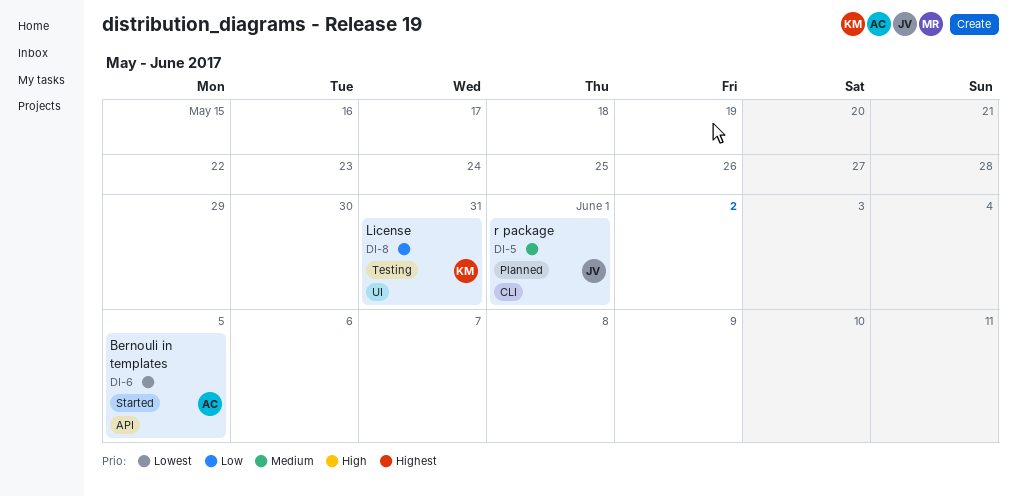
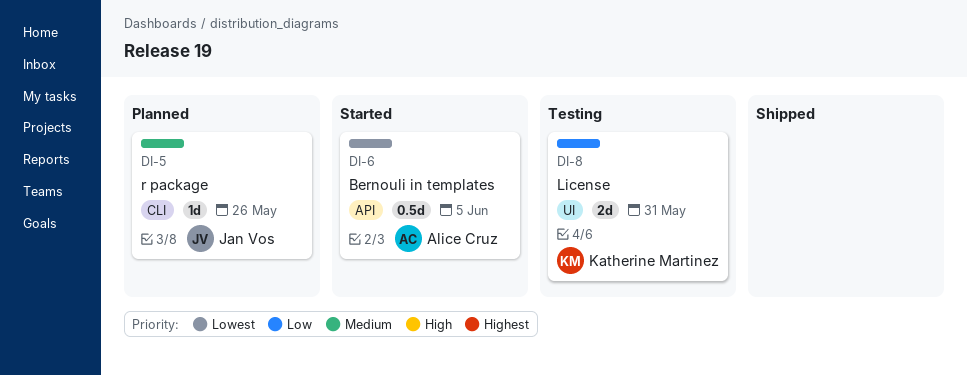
DI-5, due: Jun 1 -> May 26

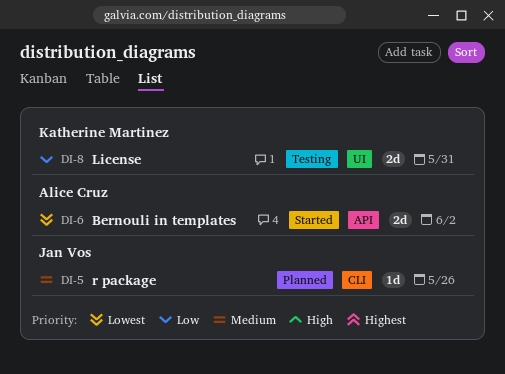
DI-6, estimate: 0.5d -> 2d
DI-6, due: Jun 5 -> Jun 2

